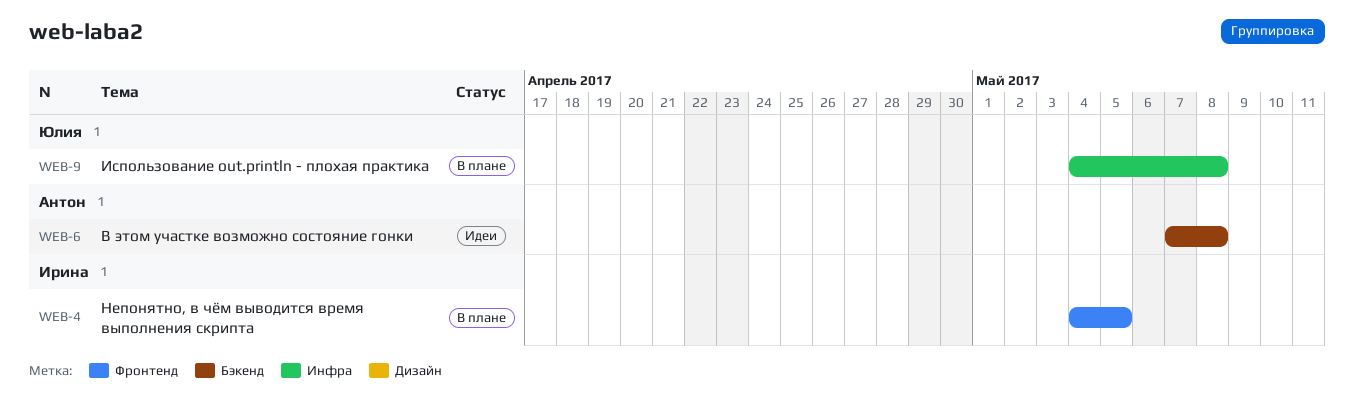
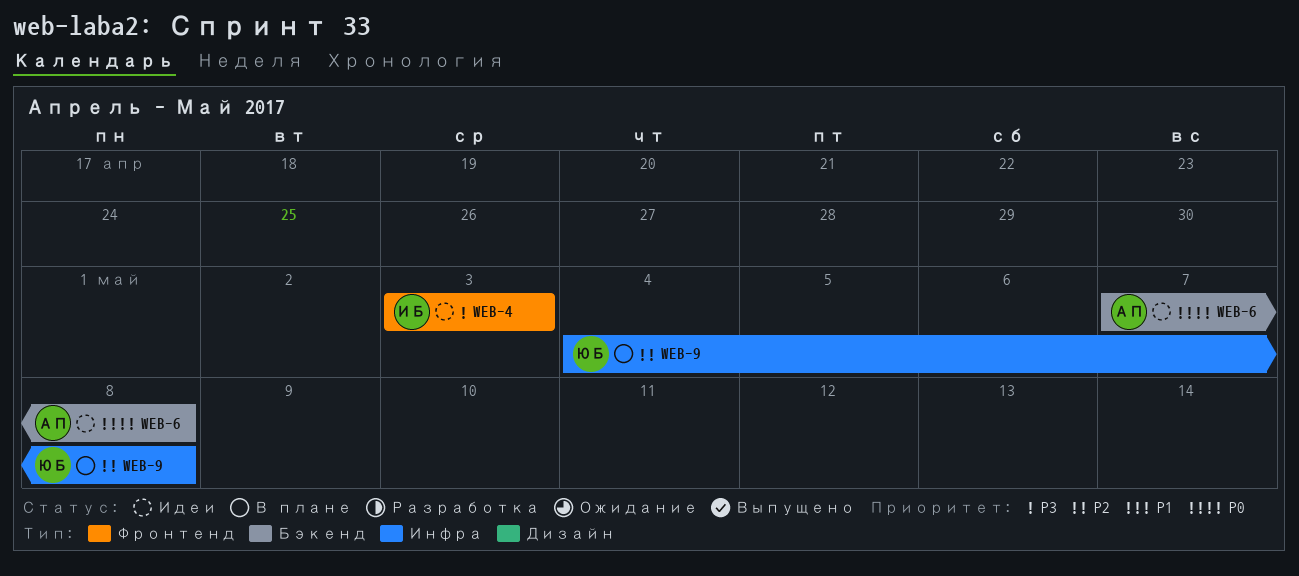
WEB-4, status: В плане -> Идеи
WEB-4, start: May 4 -> May 3
WEB-4, due: May 5 -> May 3

